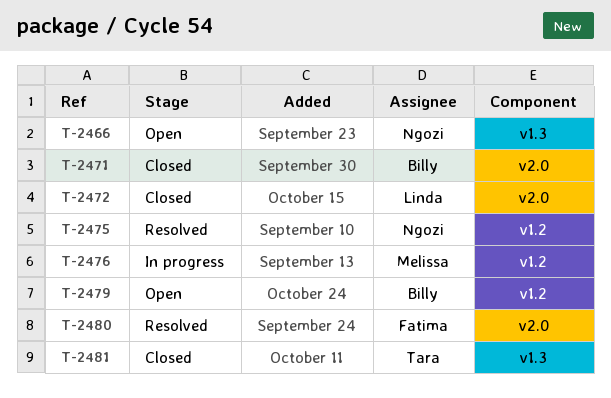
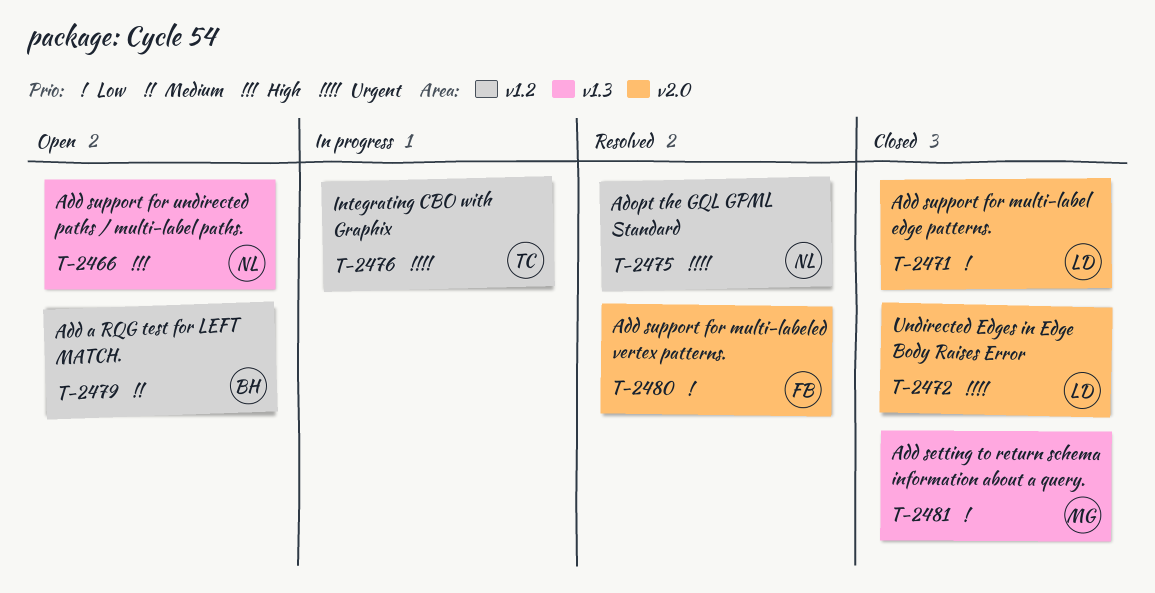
T-2471, owner: Billy -> Linda
T-2476, owner: Melissa -> Tara
T-2481, owner: Tara -> Melissa

